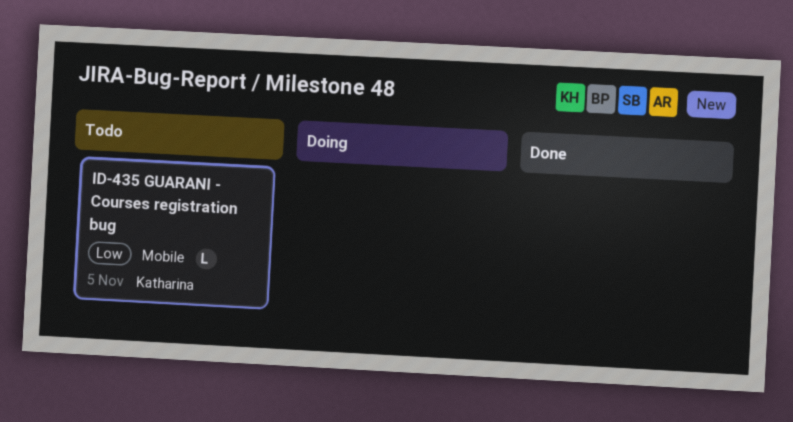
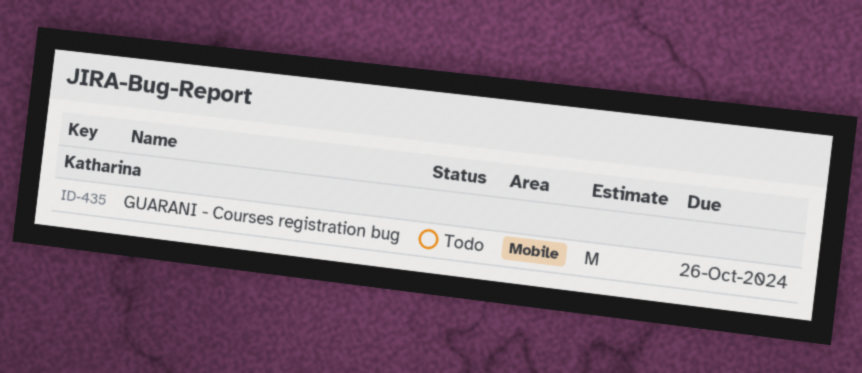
ID-435, estimate: L -> M
ID-435, due: Nov 5 -> Oct 26

